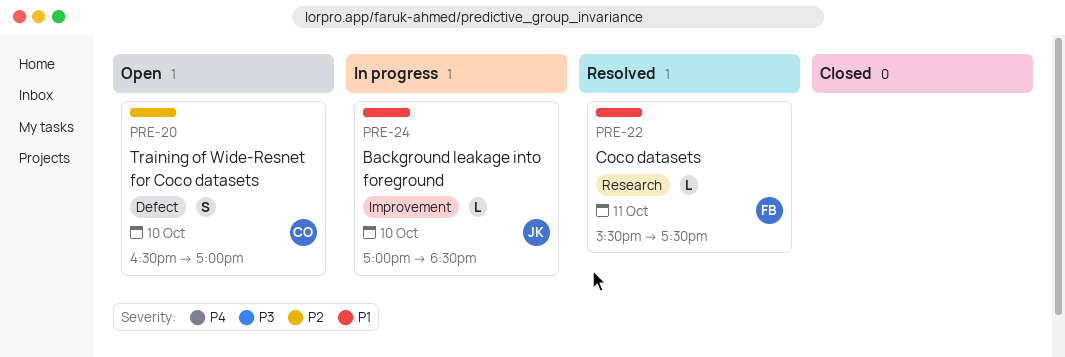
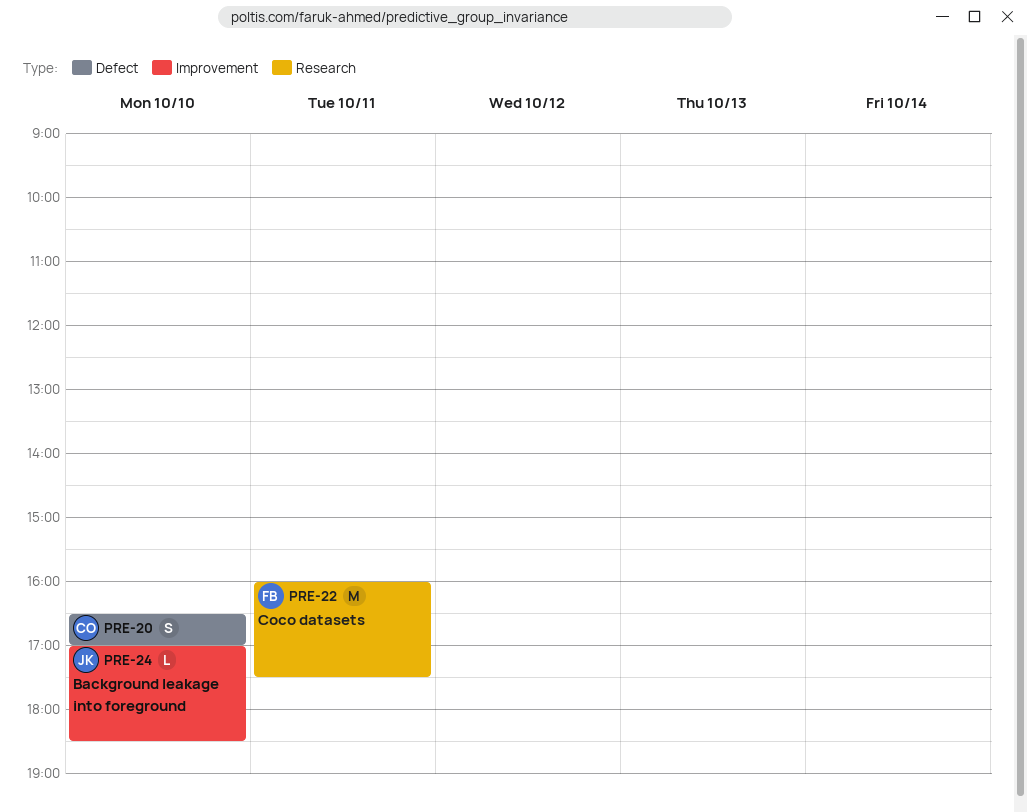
PRE-22, estimate: L -> M
PRE-22, begins: 15:30 -> 16:00

